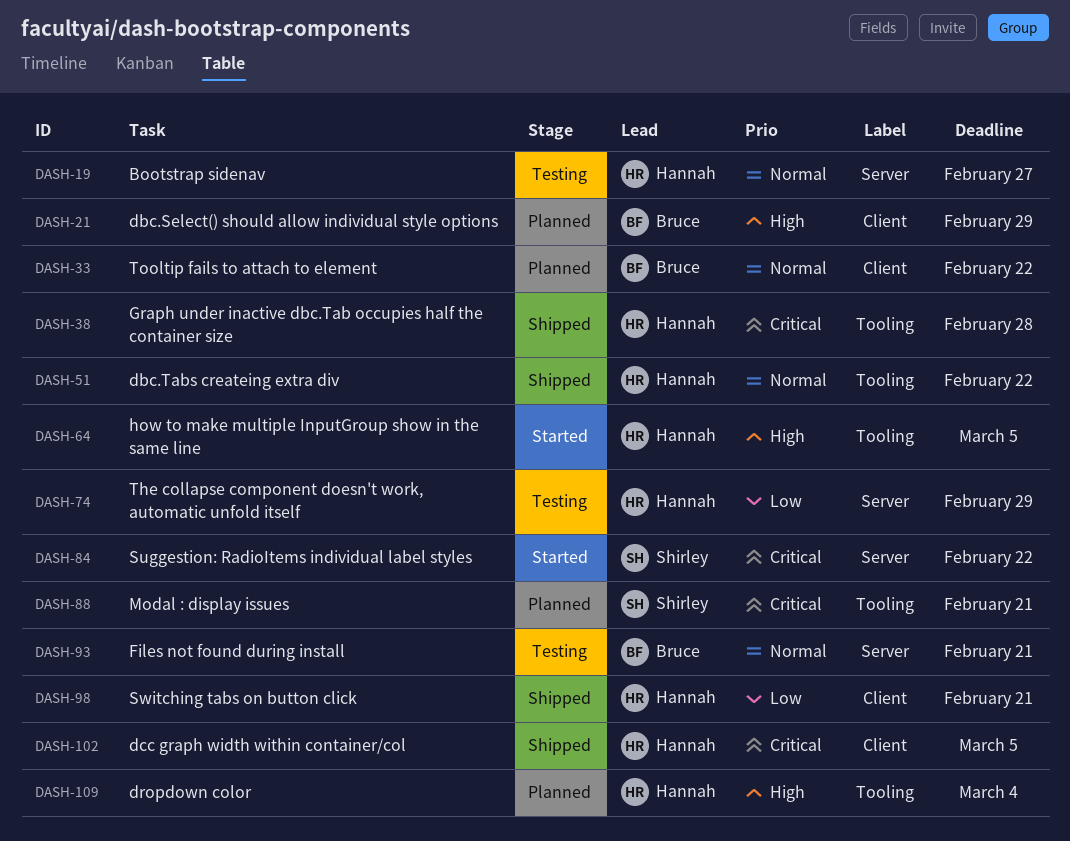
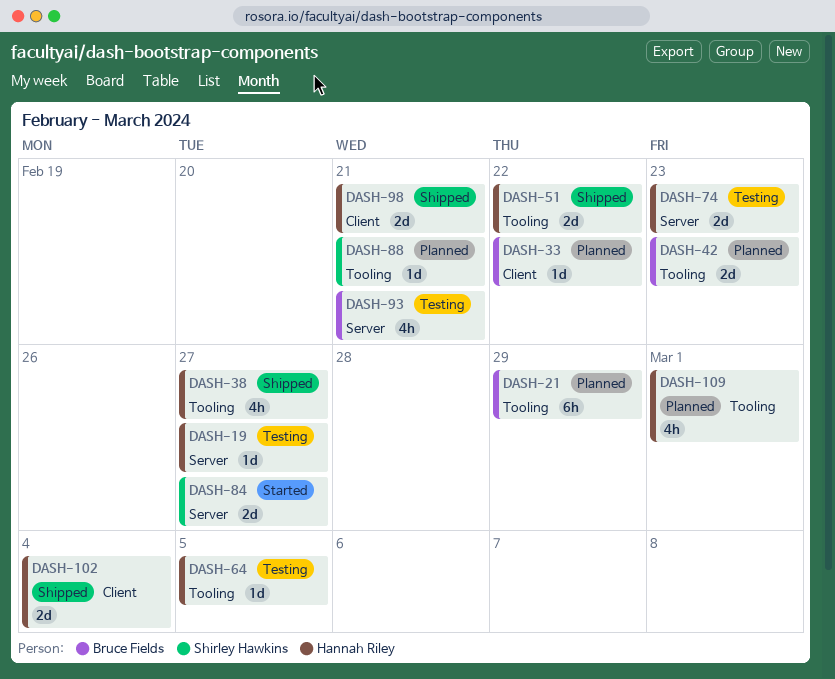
DASH-21, label: Client -> Tooling
DASH-38, due: Feb 28 -> Feb 27
DASH-42: none -> present
DASH-64, status: Started -> Testing
DASH-74, due: Feb 29 -> Feb 23
DASH-84, due: Feb 22 -> Feb 27
DASH-102, due: Mar 5 -> Mar 4
DASH-109, due: Mar 4 -> Mar 1

